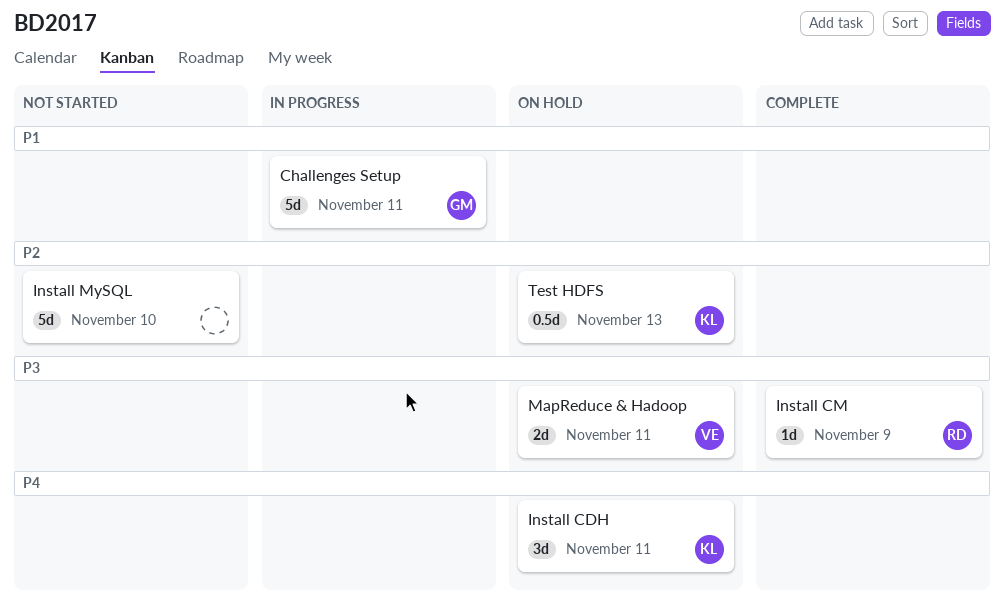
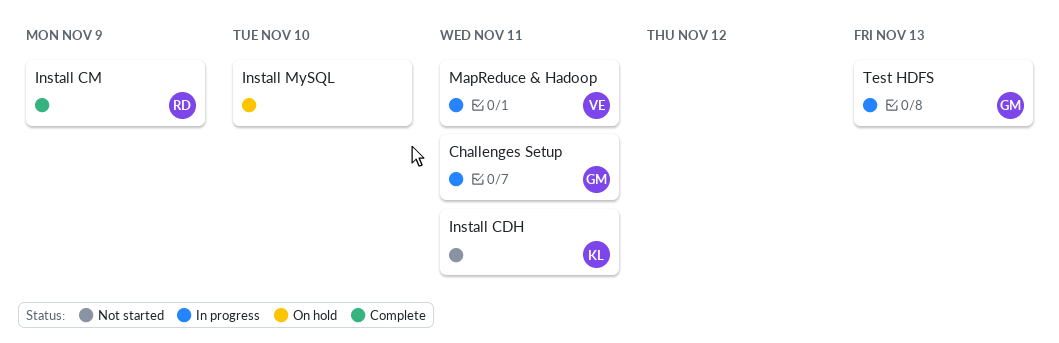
Install CDH, status: On hold -> Not started
Install MySQL, status: Not started -> On hold
MapReduce & Hadoop, status: On hold -> In progress
Test HDFS, status: On hold -> In progress
Test HDFS, owner: KL -> GM

